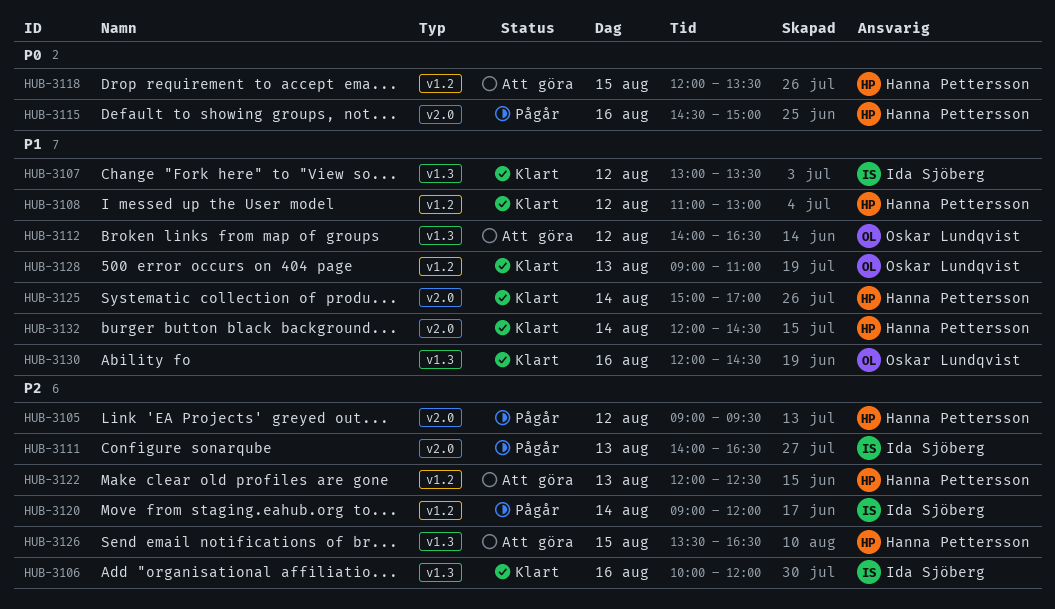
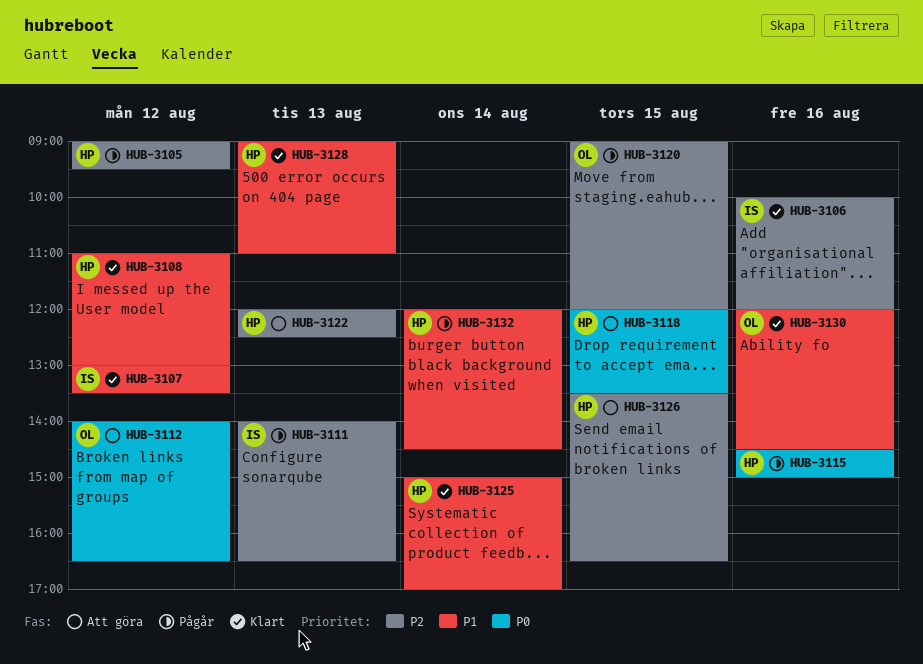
HUB-3112, priority: P1 -> P0
HUB-3120, owner: Ida Sjöberg -> Oskar Lundqvist
HUB-3120, day: Aug 14 -> Aug 15
HUB-3128, owner: Oskar Lundqvist -> Hanna Pettersson
HUB-3132, status: Klart -> Pågår

